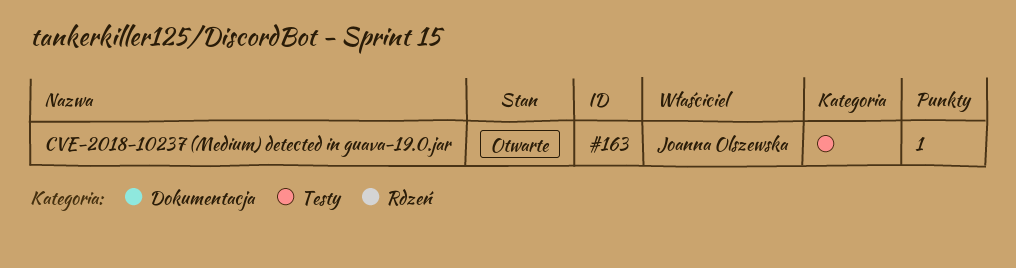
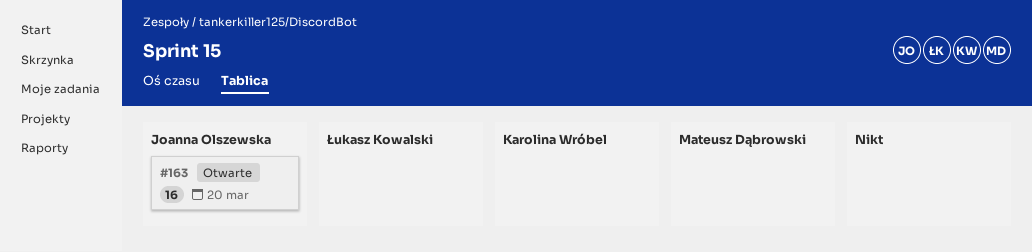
#163, estimate: 1 -> 16

